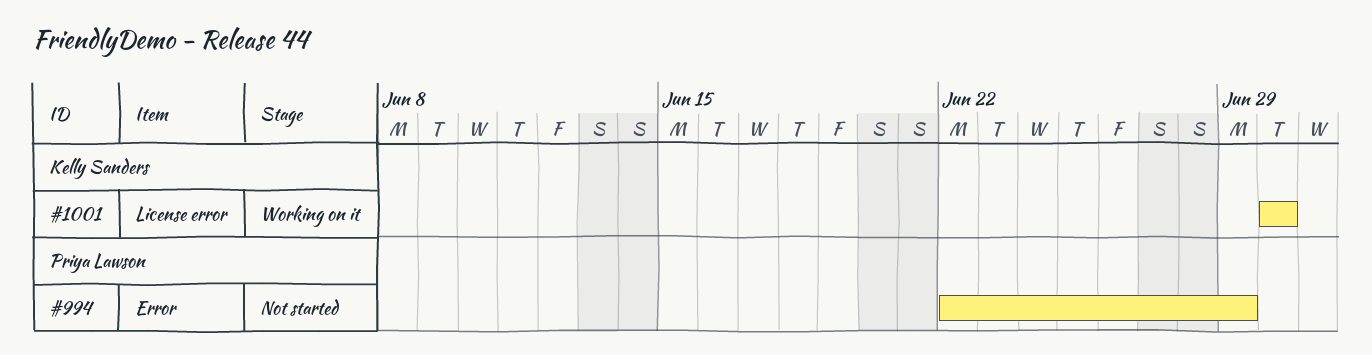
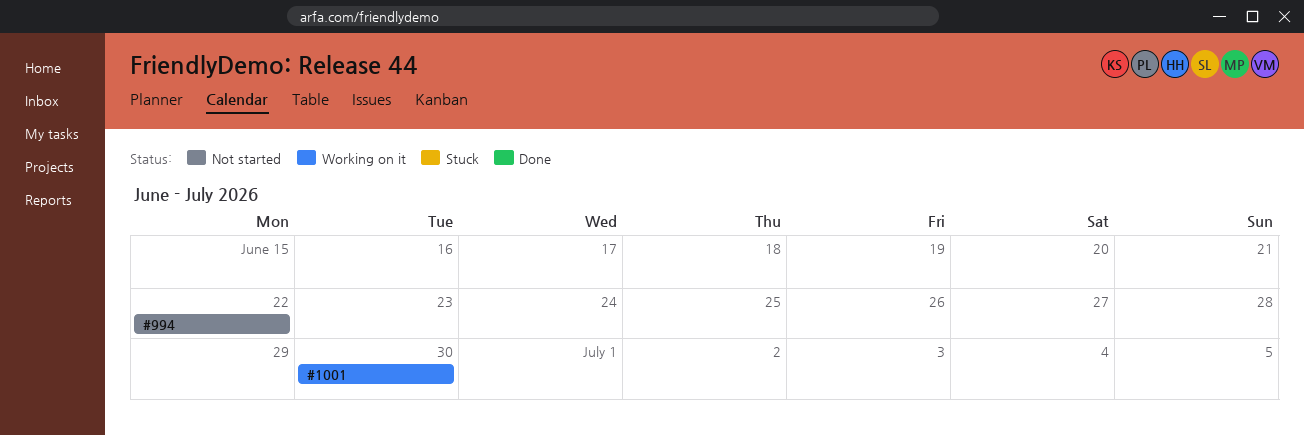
#994, due: Jun 29 -> Jun 22

